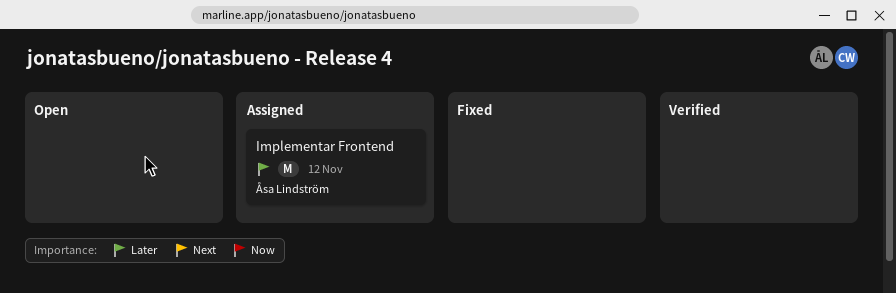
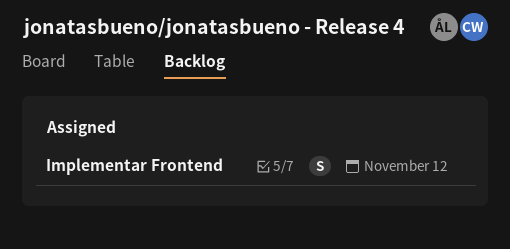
Implementar Frontend, estimate: M -> S

